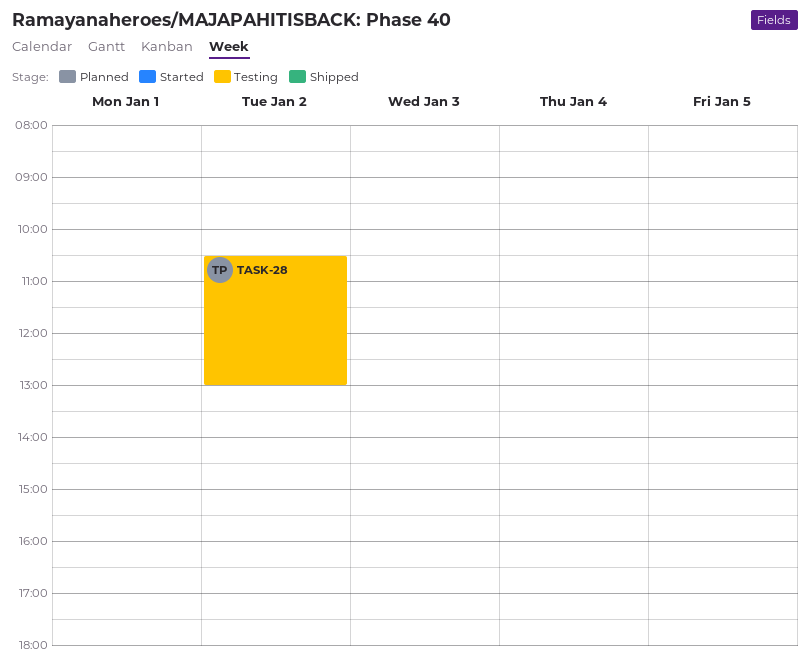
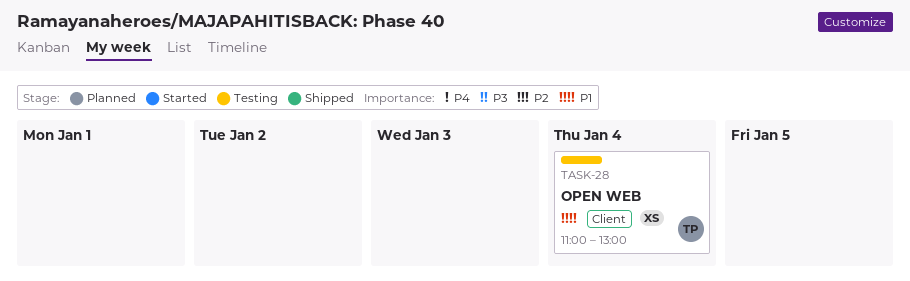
TASK-28, day: Jan 2 -> Jan 4
TASK-28, begins: 10:30 -> 11:00

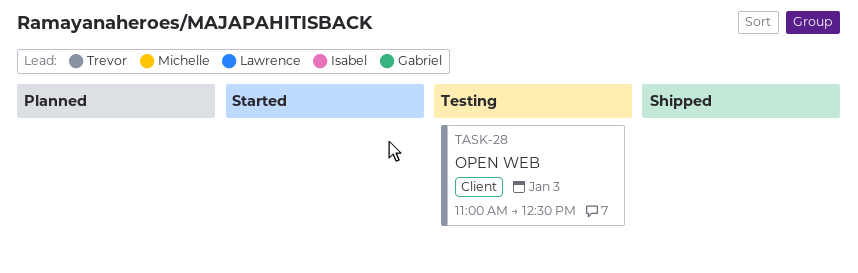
TASK-28, day: Jan 4 -> Jan 3
TASK-28, ends: 13:00 -> 12:30

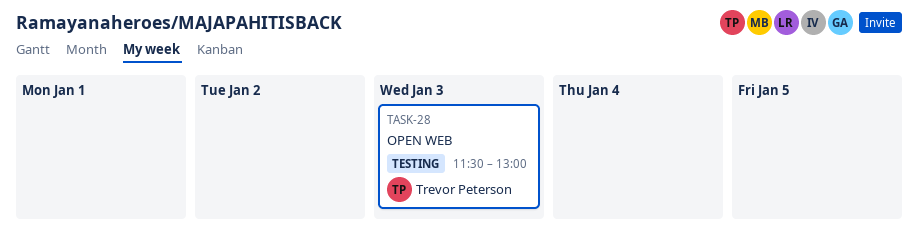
TASK-28, begins: 11:00 -> 11:30
TASK-28, ends: 12:30 -> 13:00

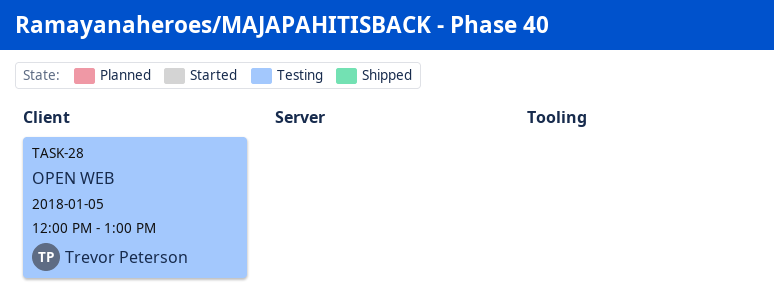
TASK-28, day: Jan 3 -> Jan 5
TASK-28, begins: 11:30 -> 12:00

